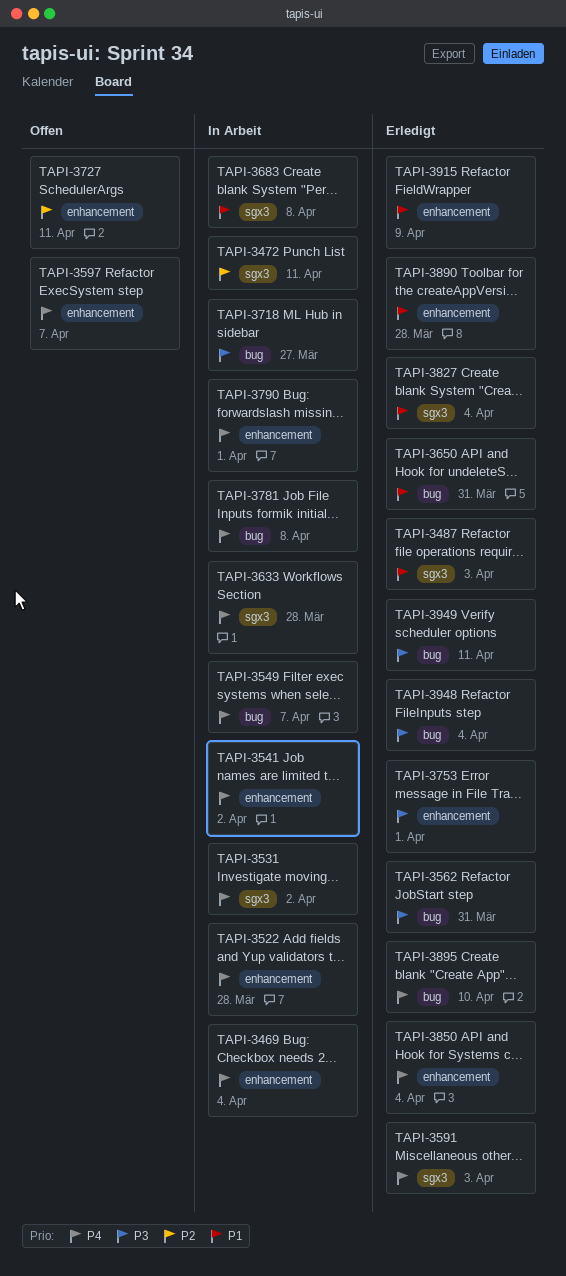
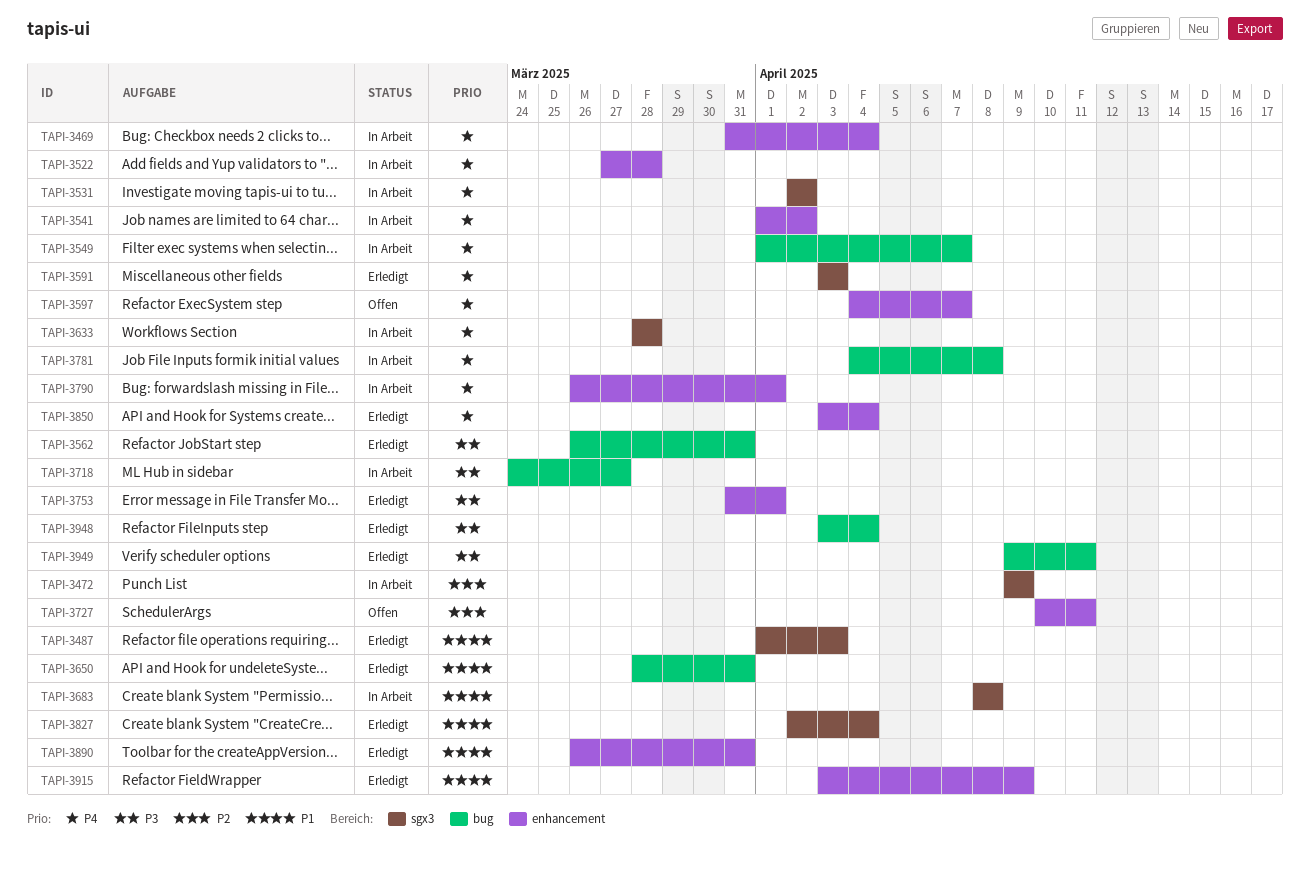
TAPI-3472, due: Apr 11 -> Apr 9
TAPI-3890, due: Mar 28 -> Mar 31
TAPI-3895: present -> none

